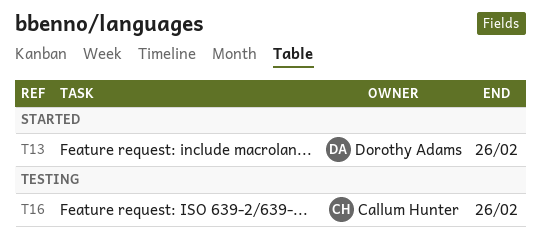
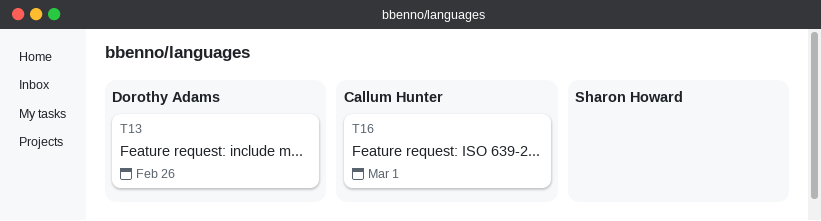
T16, due: Feb 26 -> Mar 1

